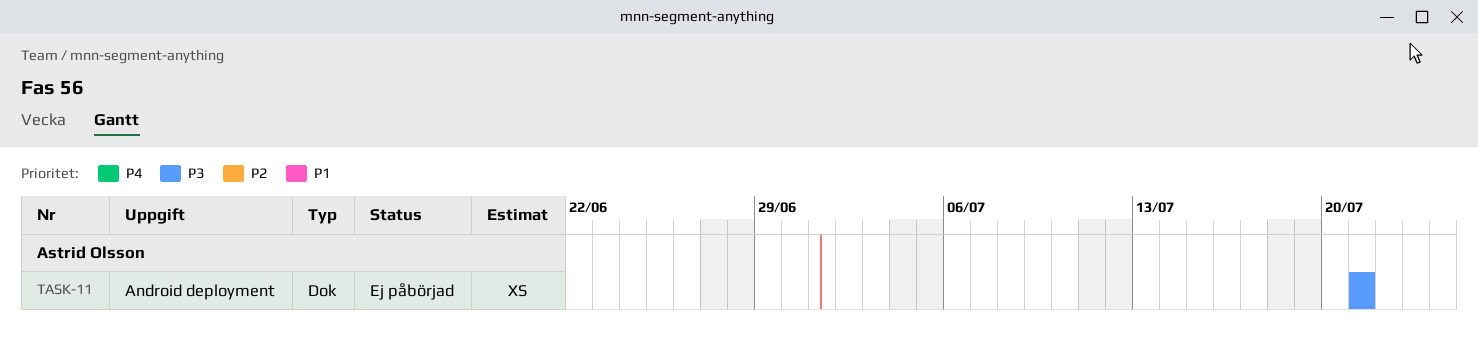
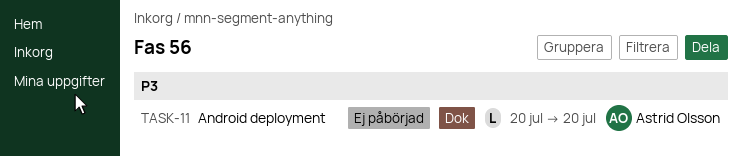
TASK-11, estimate: XS -> L
TASK-11, start: Jul 21 -> Jul 20
TASK-11, due: Jul 21 -> Jul 20

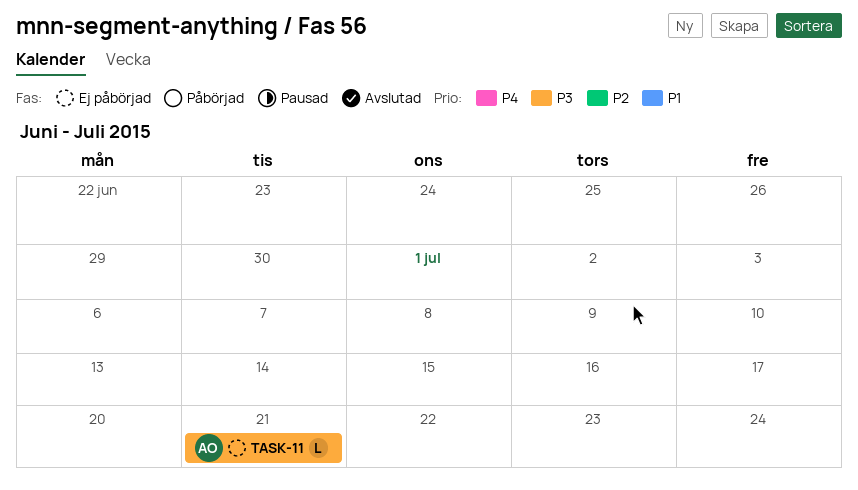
TASK-11, start: Jul 20 -> Jul 21
TASK-11, due: Jul 20 -> Jul 21

